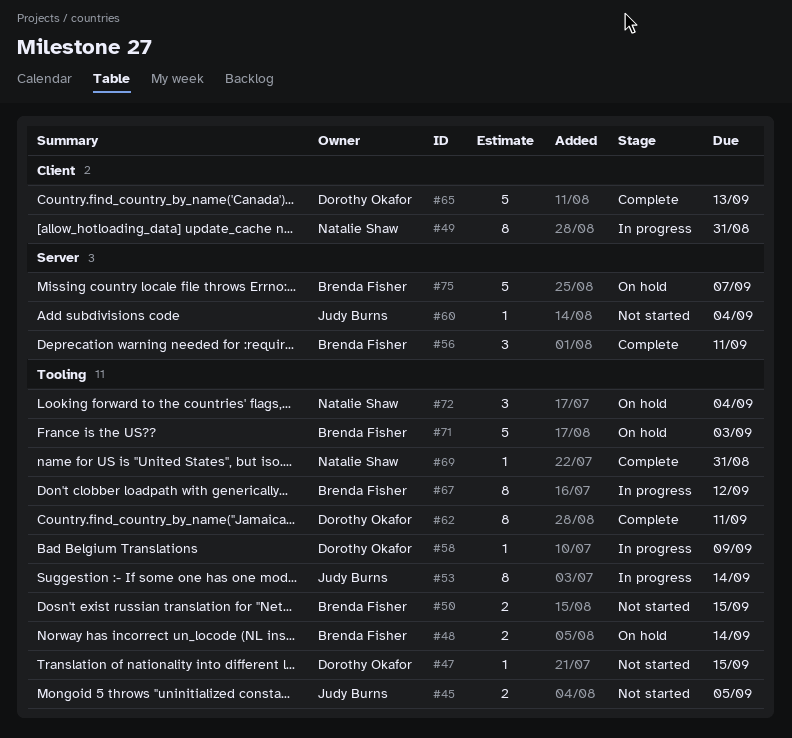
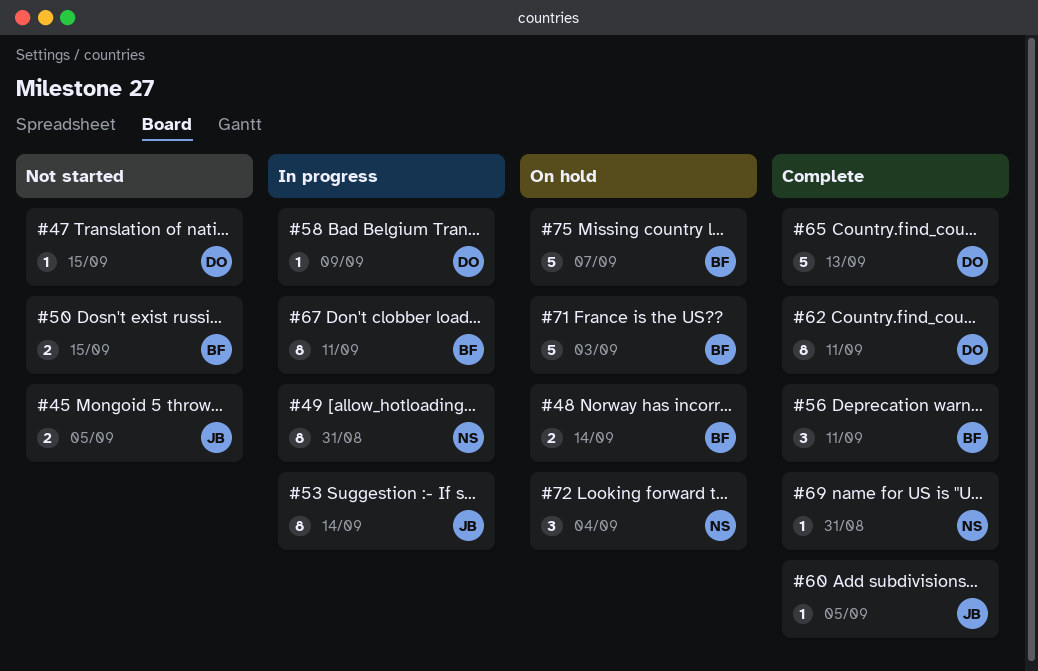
#60, status: Not started -> Complete
#60, due: Sep 4 -> Sep 5
#67, due: Sep 12 -> Sep 11

